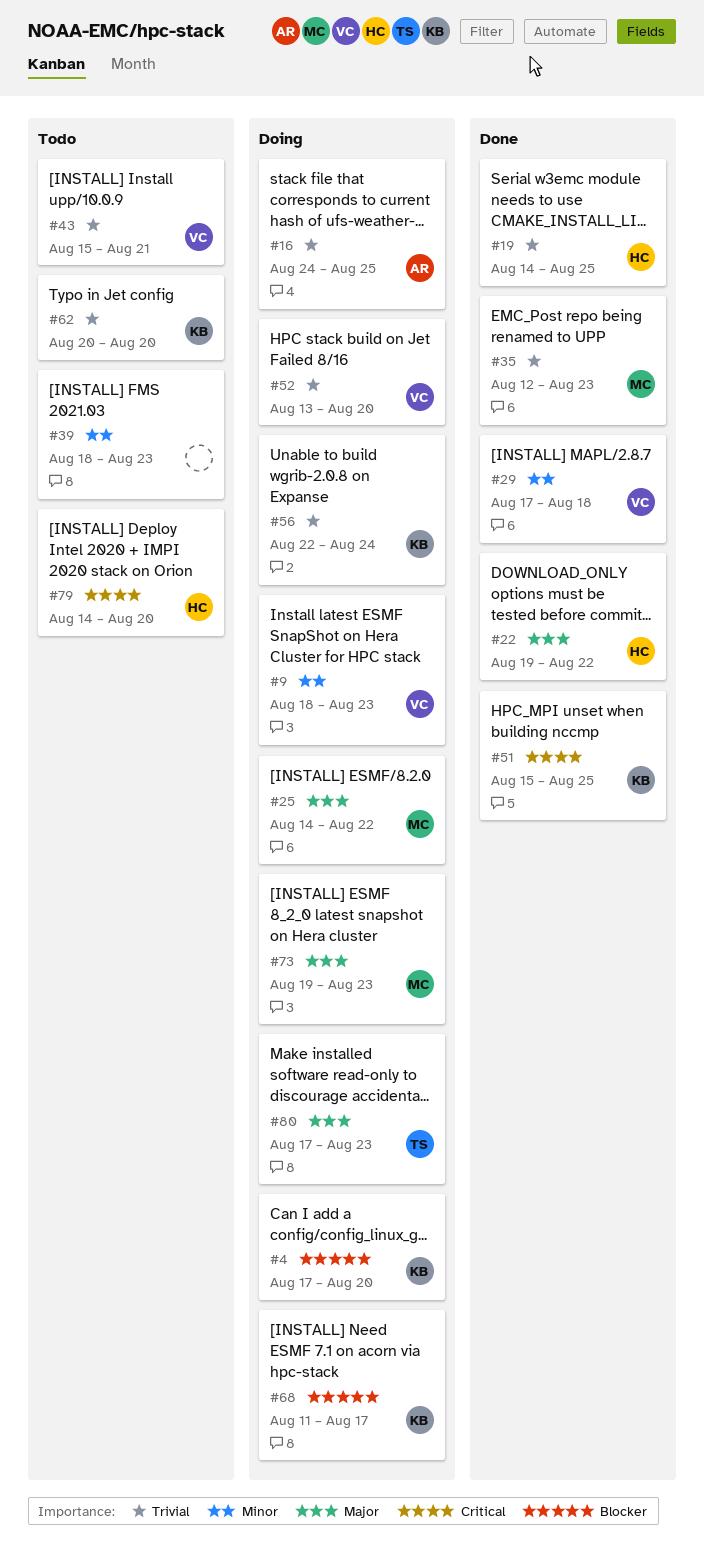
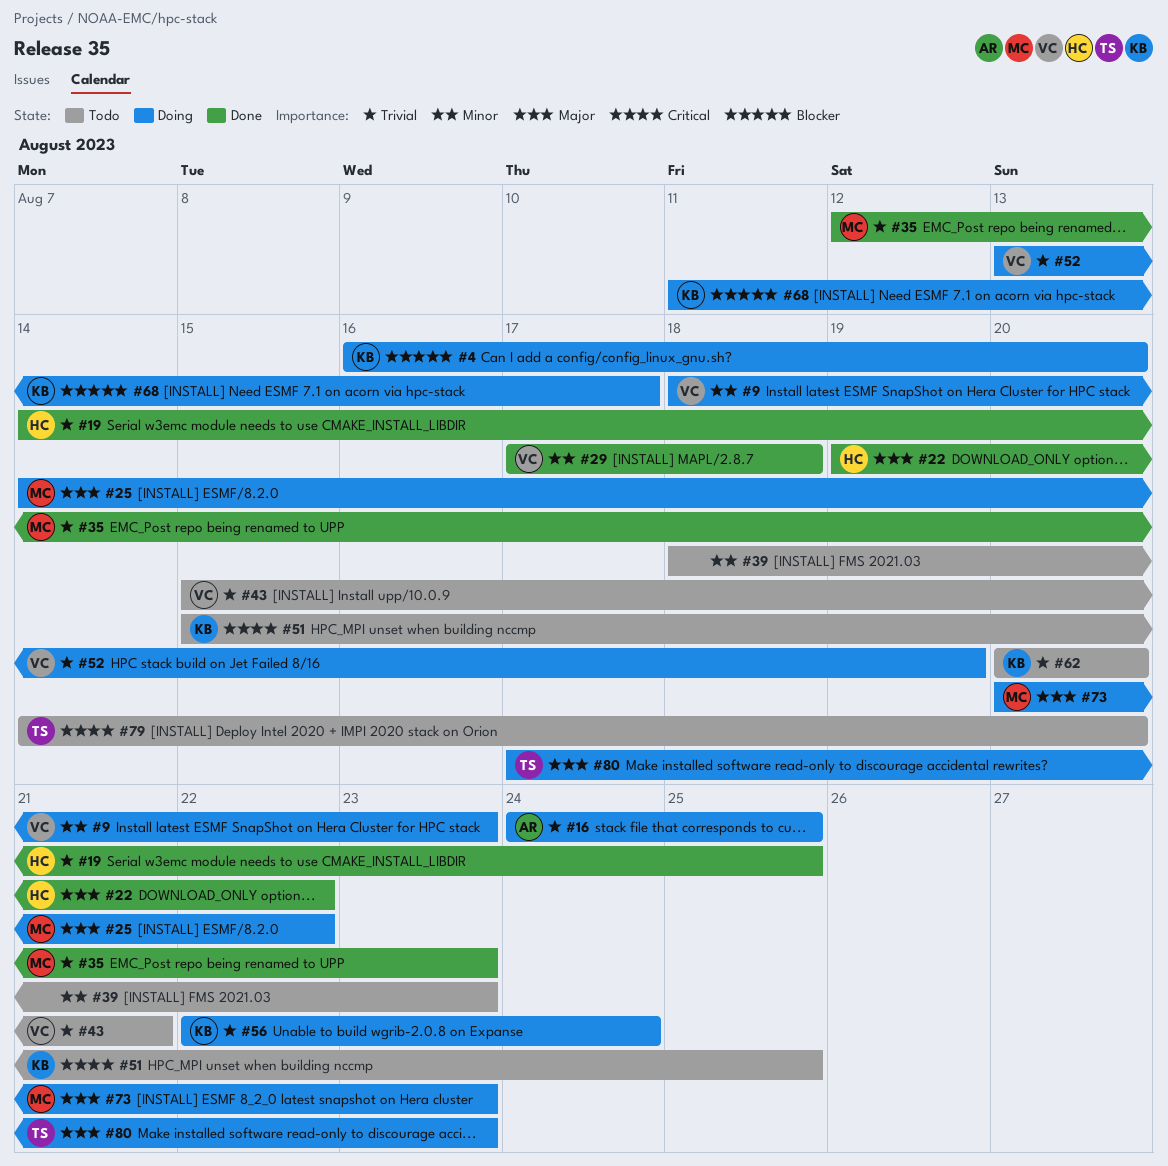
#4, start: Aug 17 -> Aug 16
#51, status: Done -> Todo
#52, due: Aug 20 -> Aug 19
#73, start: Aug 19 -> Aug 20
#79, owner: HC -> TS

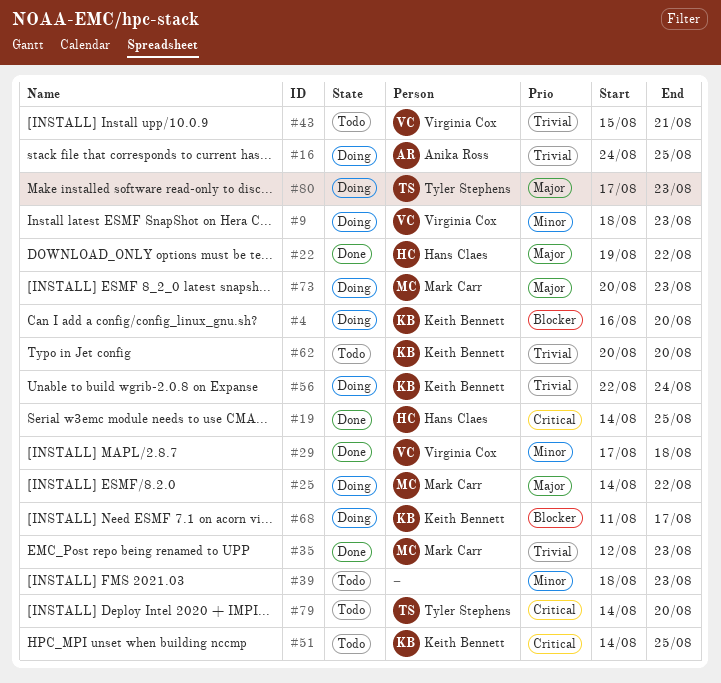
#19, priority: Trivial -> Critical
#51, start: Aug 15 -> Aug 14
#52: present -> none

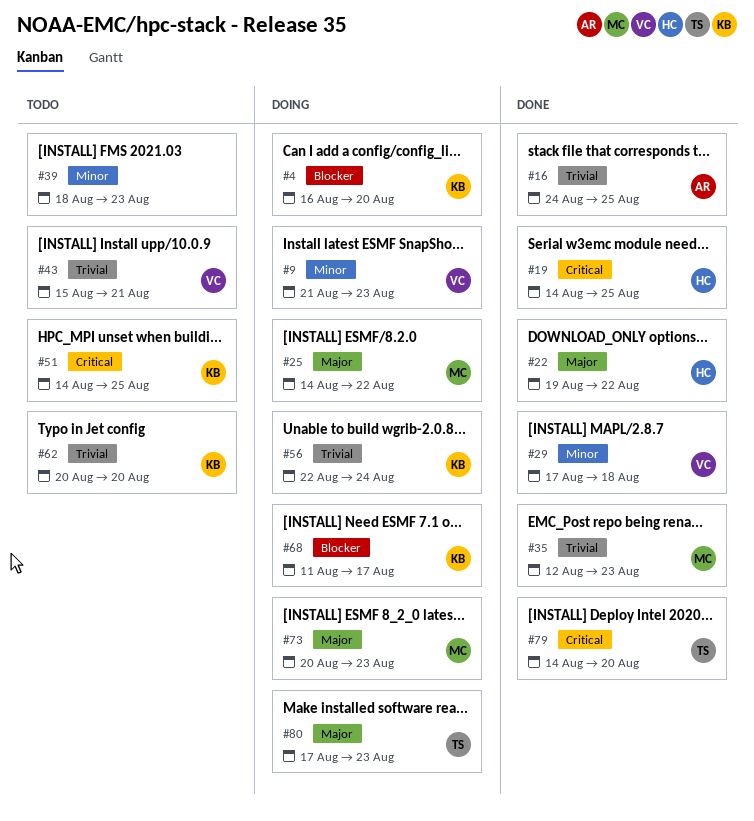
#9, start: Aug 18 -> Aug 21
#16, status: Doing -> Done
#79, status: Todo -> Done

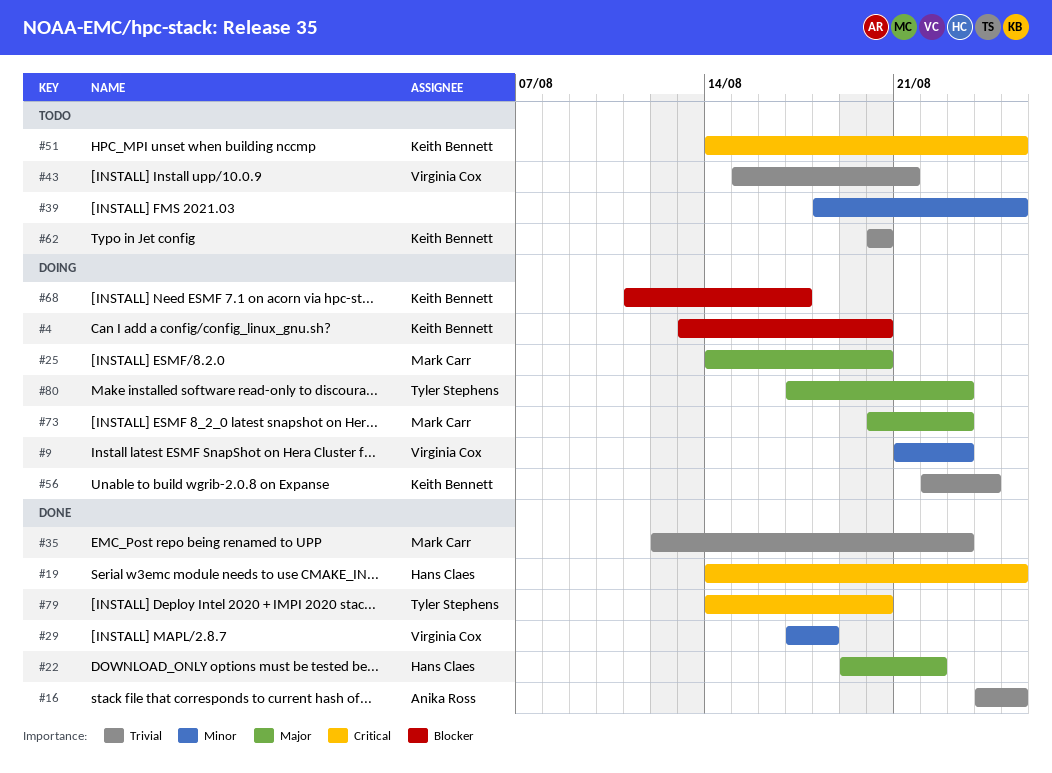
#4, start: Aug 16 -> Aug 13
#25, due: Aug 22 -> Aug 20
#39, due: Aug 23 -> Aug 25

